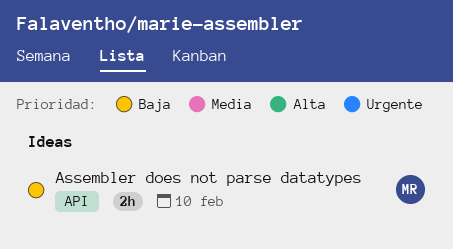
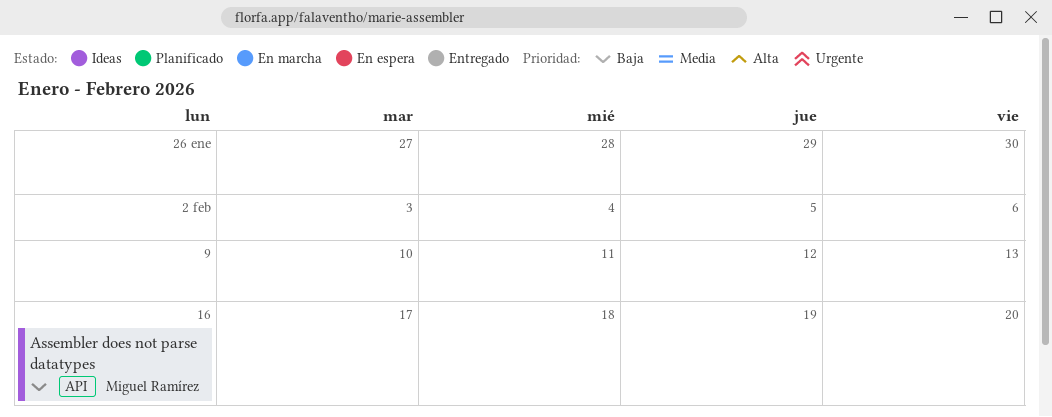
Assembler does not parse datatypes, due: Feb 10 -> Feb 16

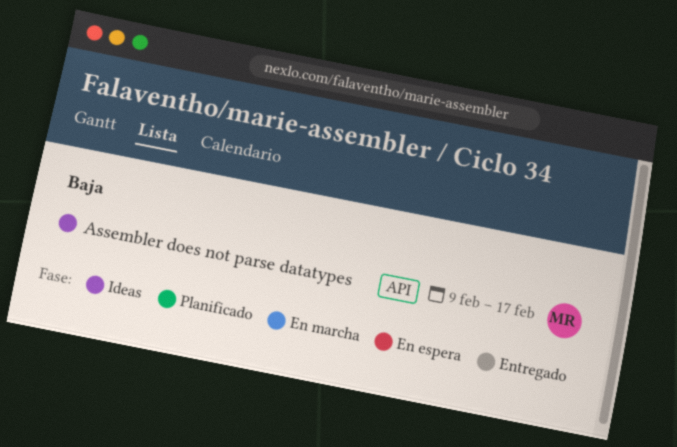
Assembler does not parse datatypes, due: Feb 16 -> Feb 17

